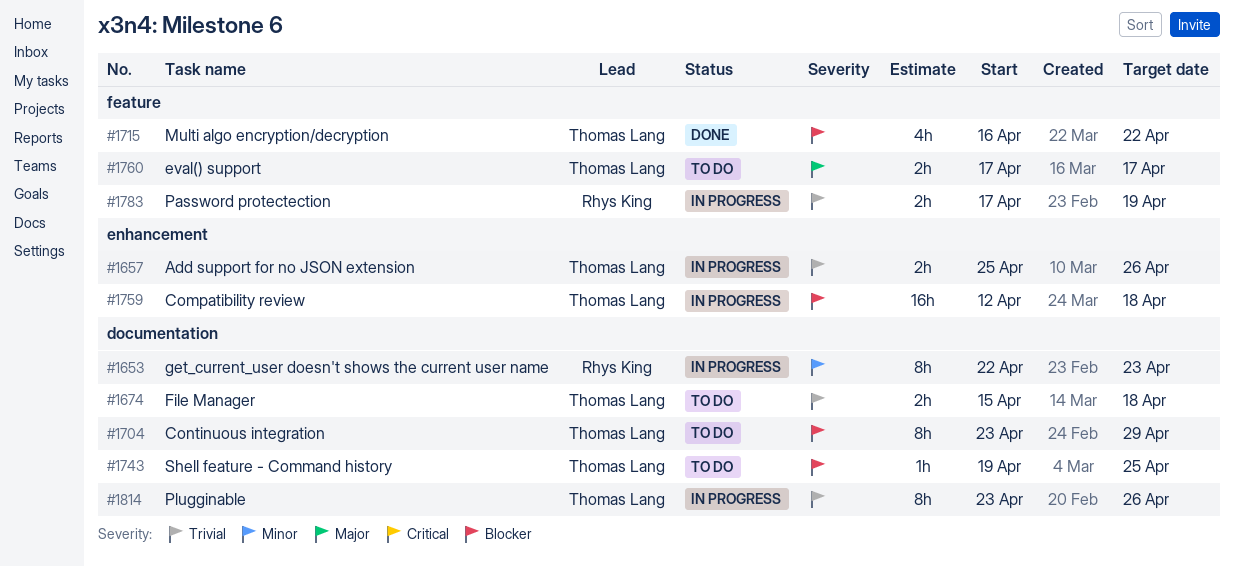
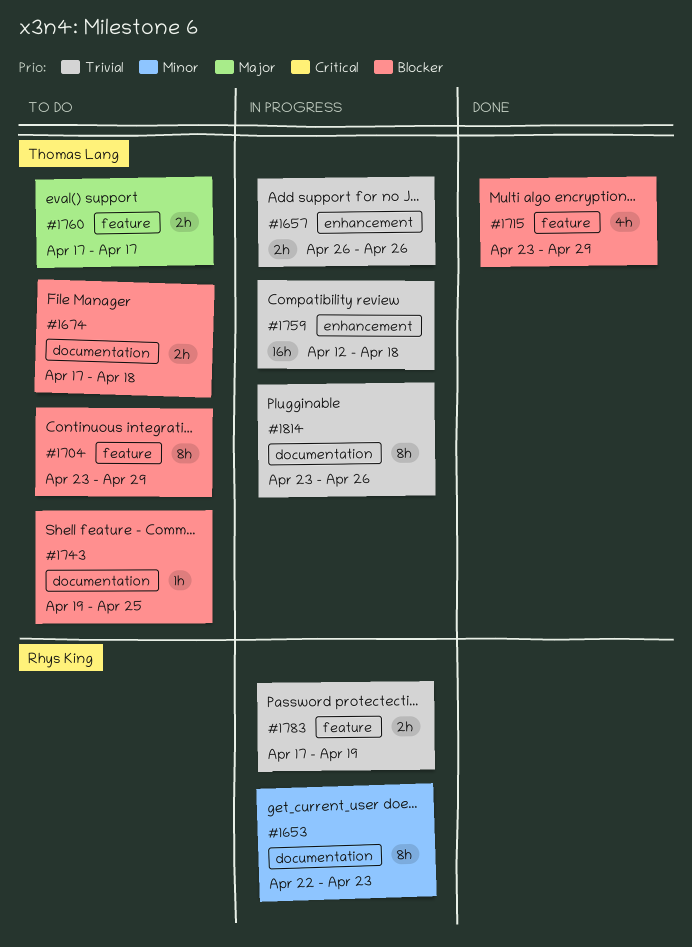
#1657, start: Apr 25 -> Apr 26
#1674, priority: Trivial -> Blocker
#1674, start: Apr 15 -> Apr 17
#1704, label: documentation -> feature
#1715, start: Apr 16 -> Apr 23
#1715, due: Apr 22 -> Apr 29
#1759, priority: Blocker -> Trivial

